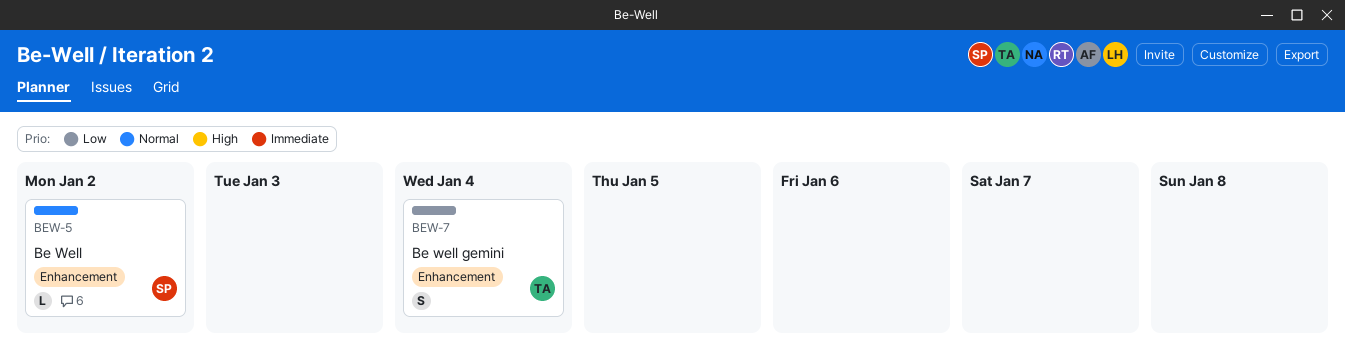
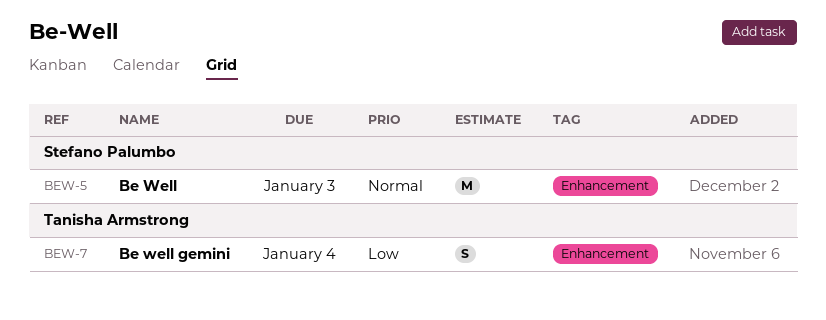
BEW-5, estimate: L -> M
BEW-5, due: Jan 2 -> Jan 3

